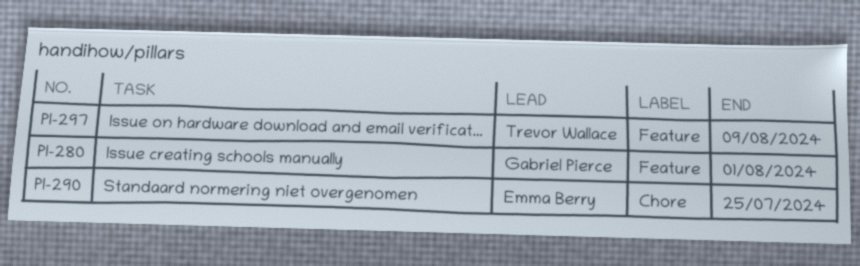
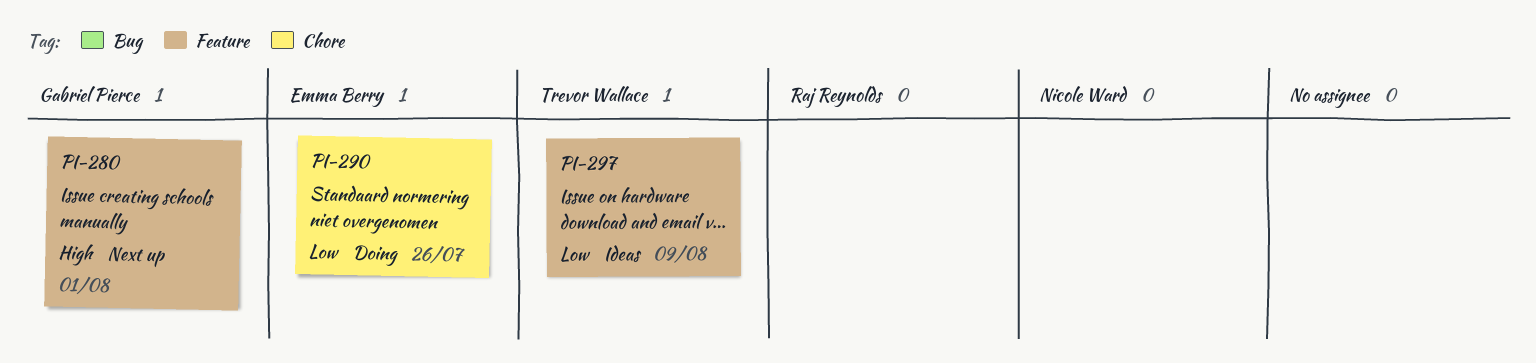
PI-290, due: Jul 25 -> Jul 26

